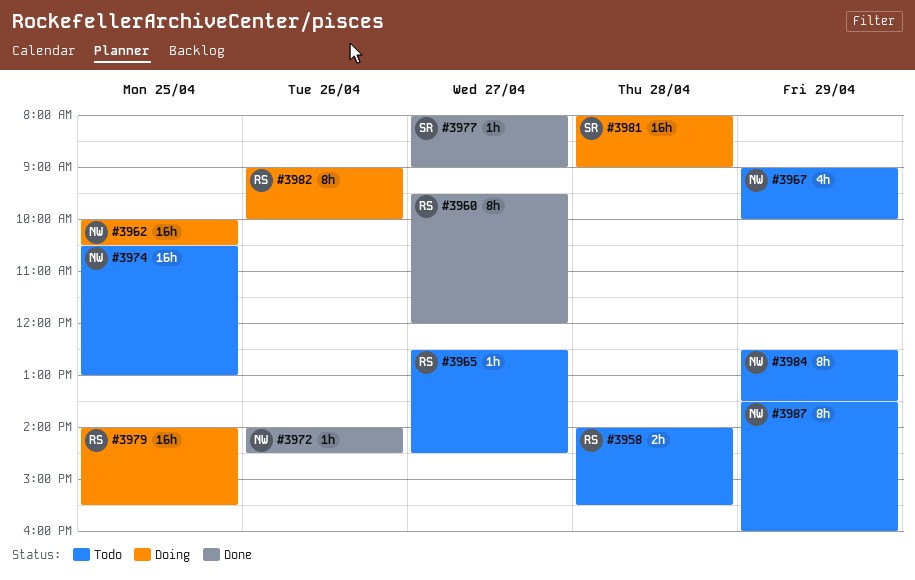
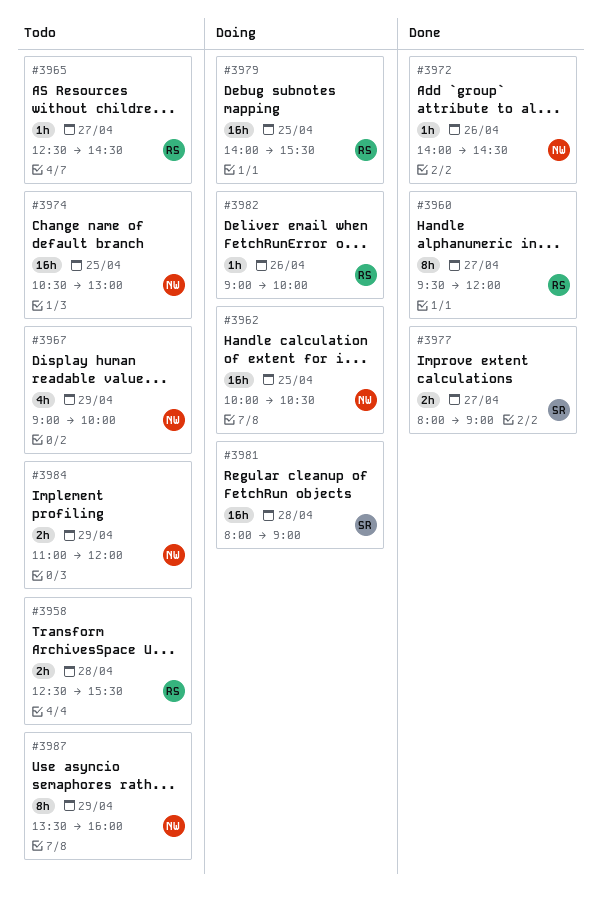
#3958, begins: 14:00 -> 12:30
#3977, estimate: 1h -> 2h
#3982, estimate: 8h -> 1h
#3984, estimate: 8h -> 2h
#3984, begins: 12:30 -> 11:00
#3984, ends: 13:30 -> 12:00

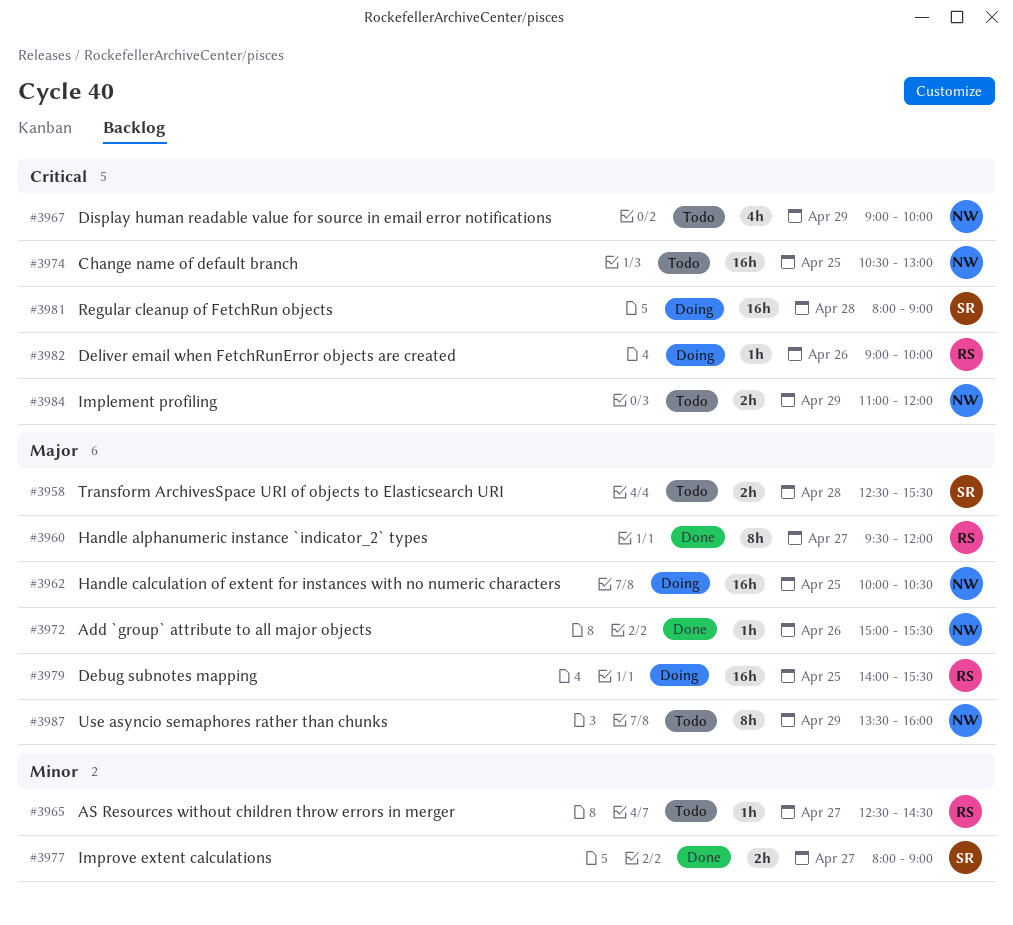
#3958, owner: RS -> SR
#3972, begins: 14:00 -> 15:00
#3972, ends: 14:30 -> 15:30

